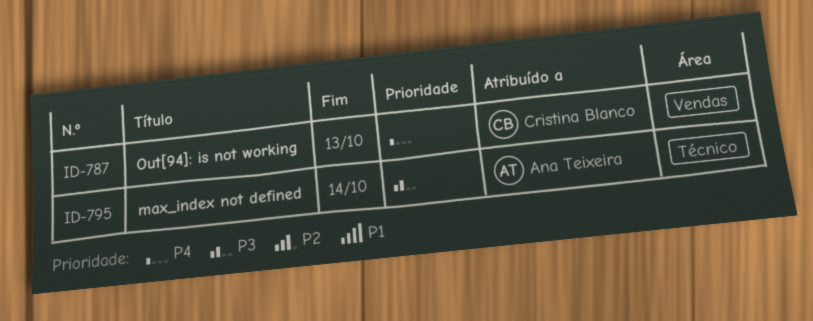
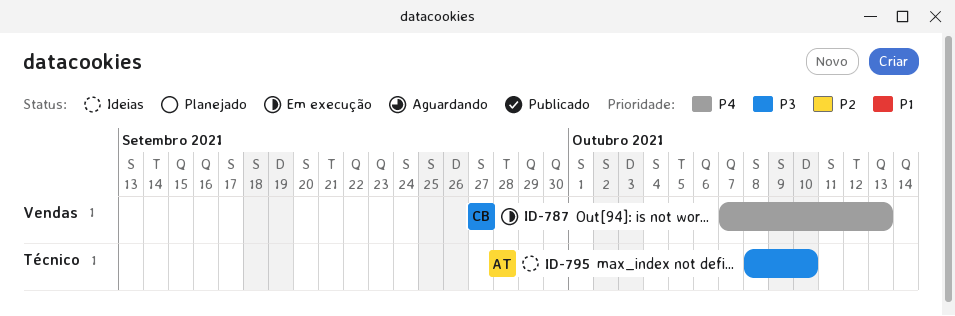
ID-795, due: Oct 14 -> Oct 10

